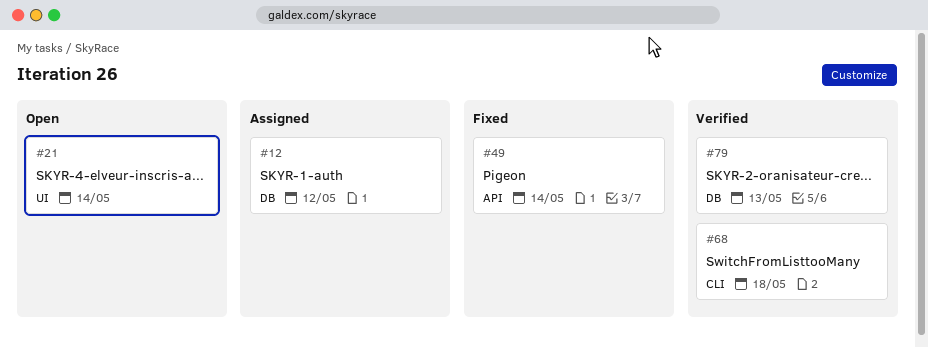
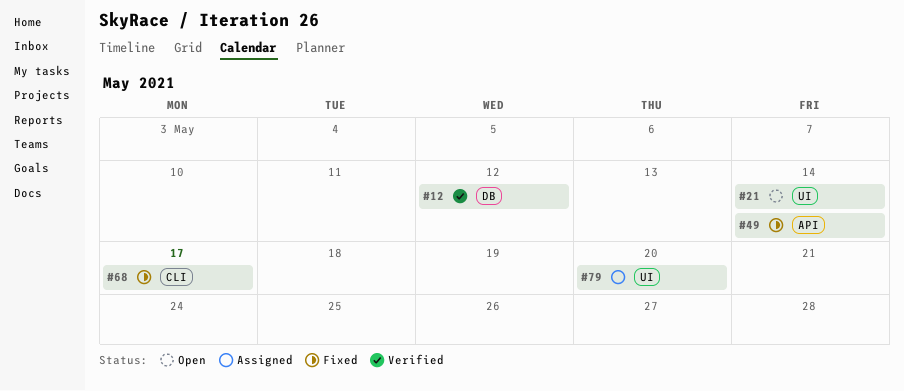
#12, status: Assigned -> Verified
#68, status: Verified -> Fixed
#68, due: May 18 -> May 17
#79, status: Verified -> Assigned
#79, label: DB -> UI
#79, due: May 13 -> May 20

